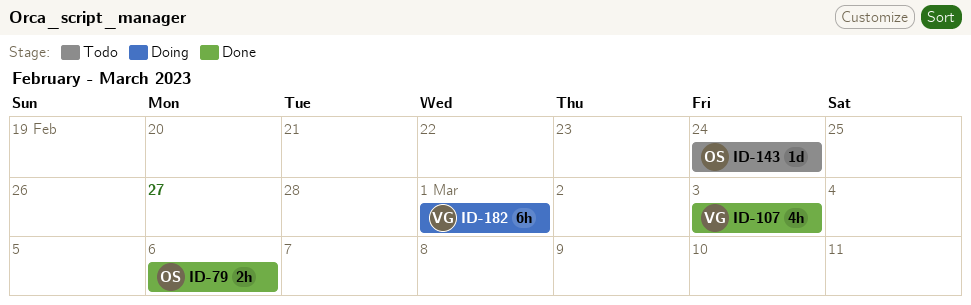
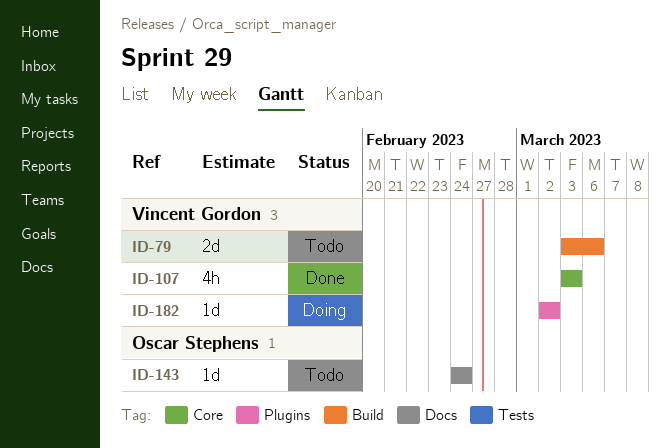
ID-79, status: Done -> Todo
ID-79, owner: Oscar Stephens -> Vincent Gordon
ID-79, estimate: 2h -> 2d
ID-79, start: Mar 6 -> Mar 3
ID-182, estimate: 6h -> 1d
ID-182, start: Mar 1 -> Mar 2
ID-182, due: Mar 1 -> Mar 2

